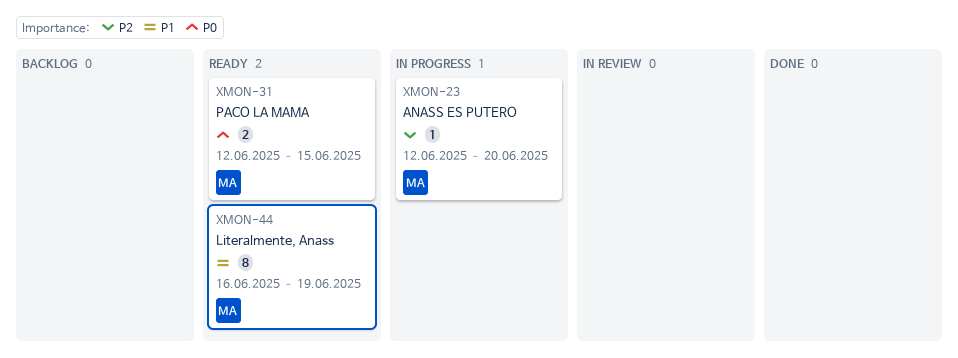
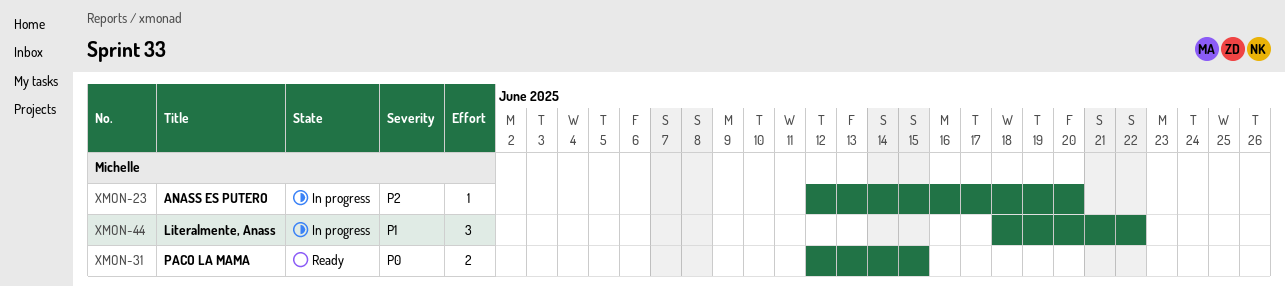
XMON-44, status: Ready -> In progress
XMON-44, estimate: 8 -> 3
XMON-44, start: Jun 16 -> Jun 18
XMON-44, due: Jun 19 -> Jun 22

